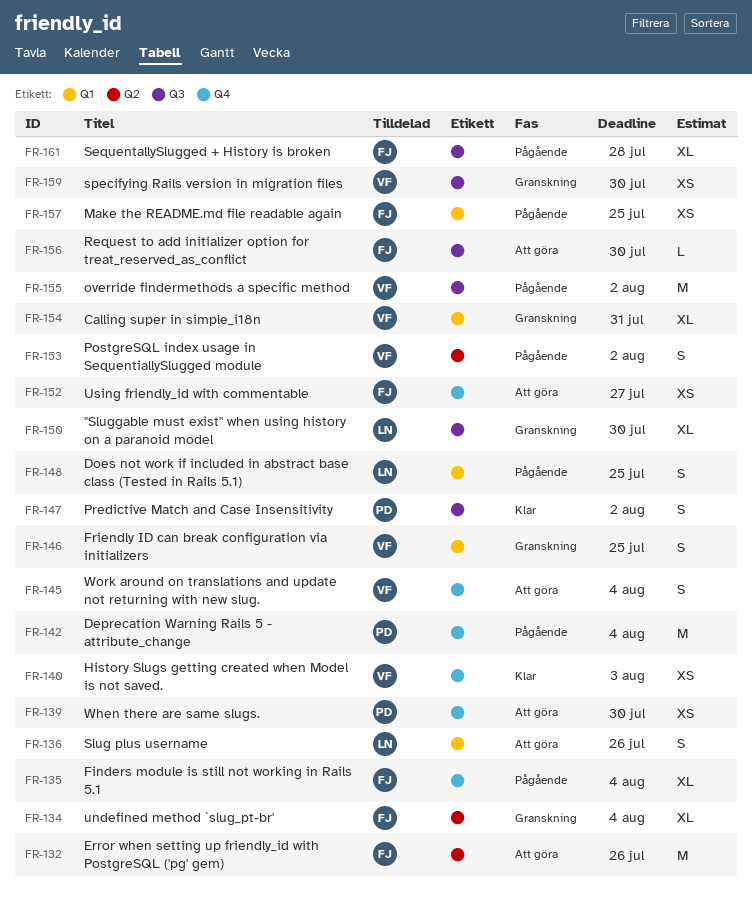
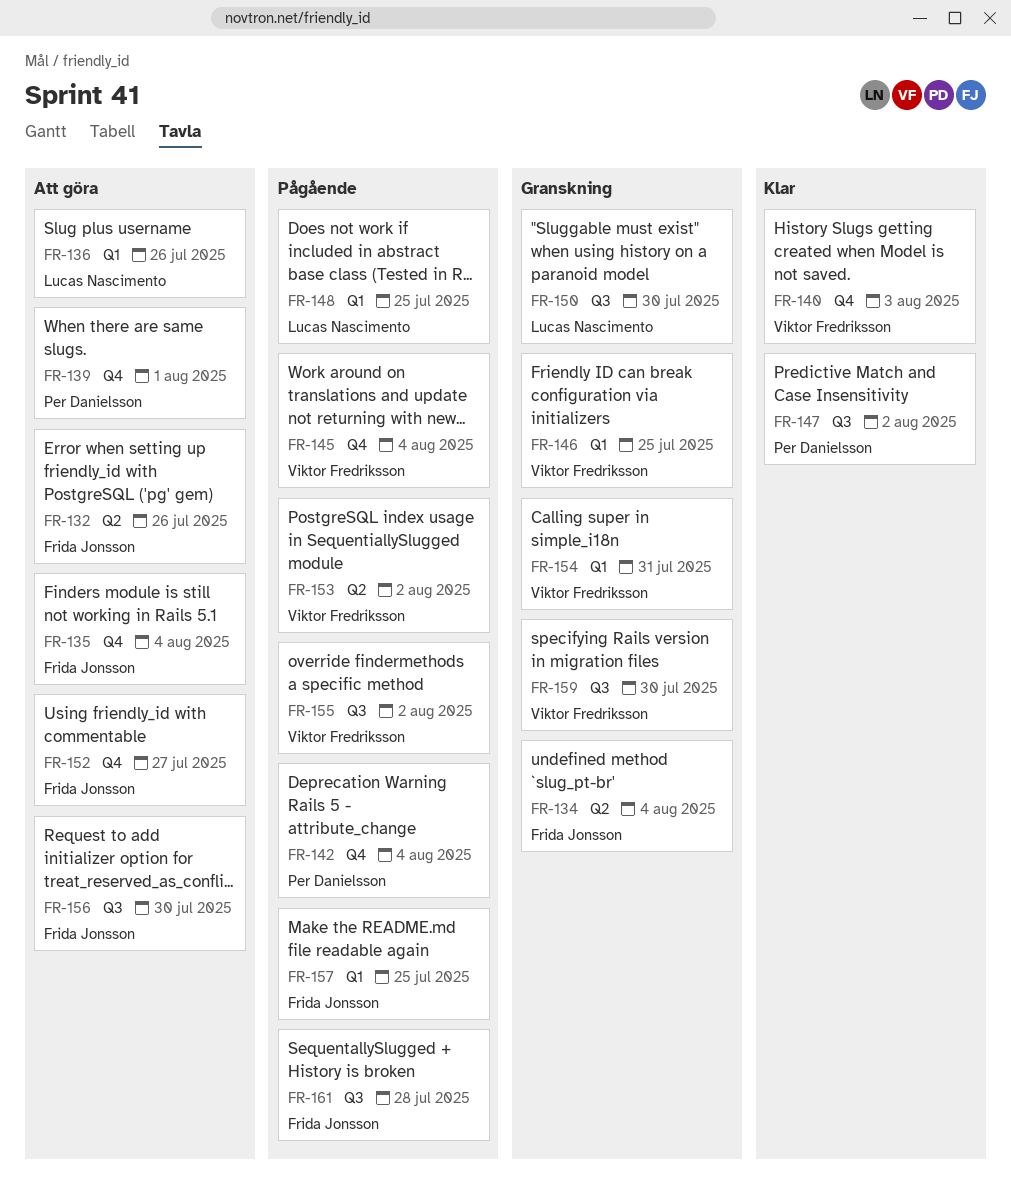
FR-135, status: Pågående -> Att göra
FR-139, due: Jul 30 -> Aug 1
FR-145, status: Att göra -> Pågående

